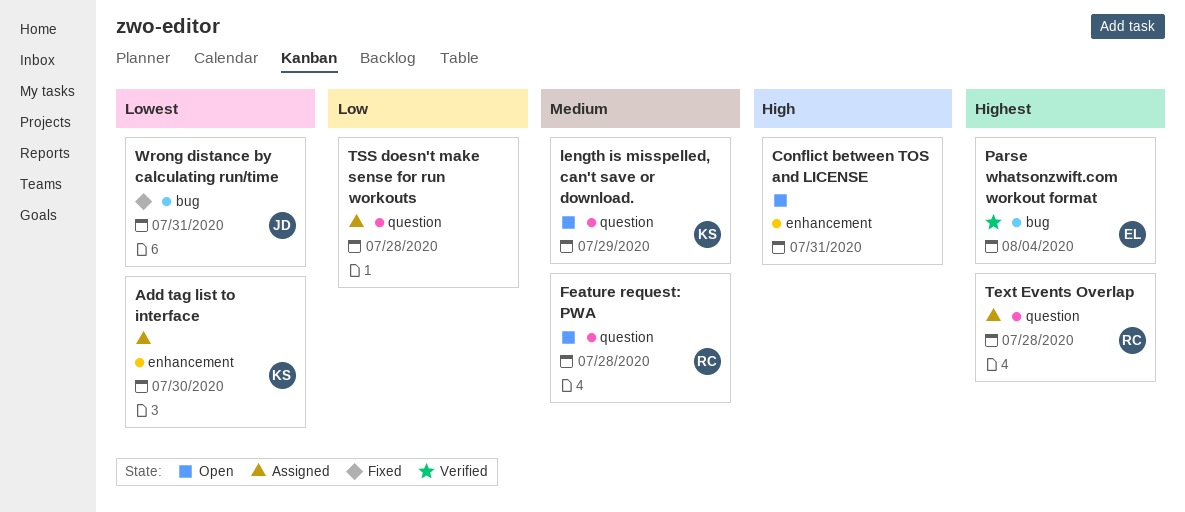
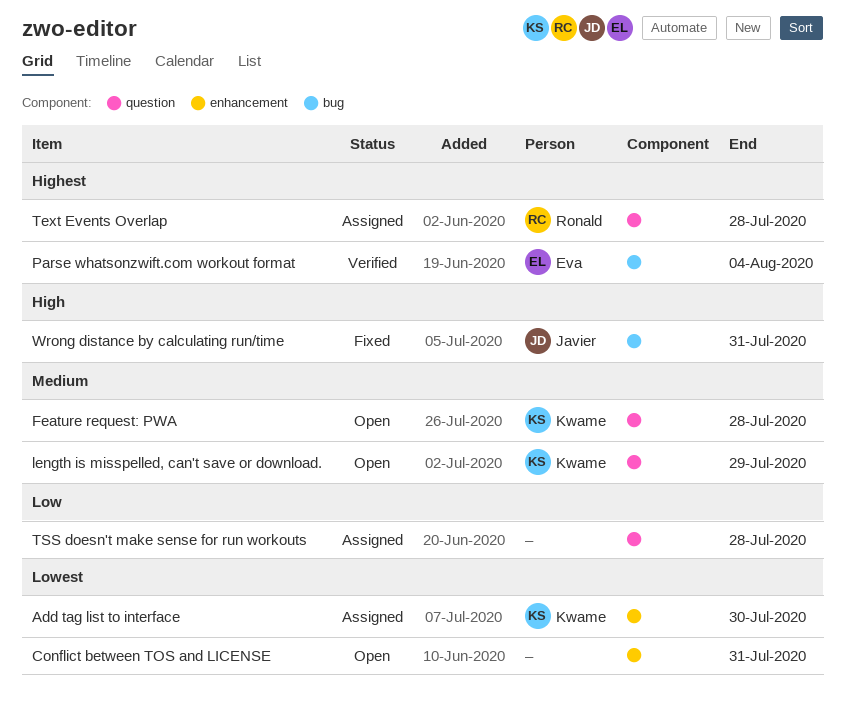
Conflict between TOS and LICENSE, priority: High -> Lowest
Feature request: PWA, owner: Ronald -> Kwame
Wrong distance by calculating run/time, priority: Lowest -> High

